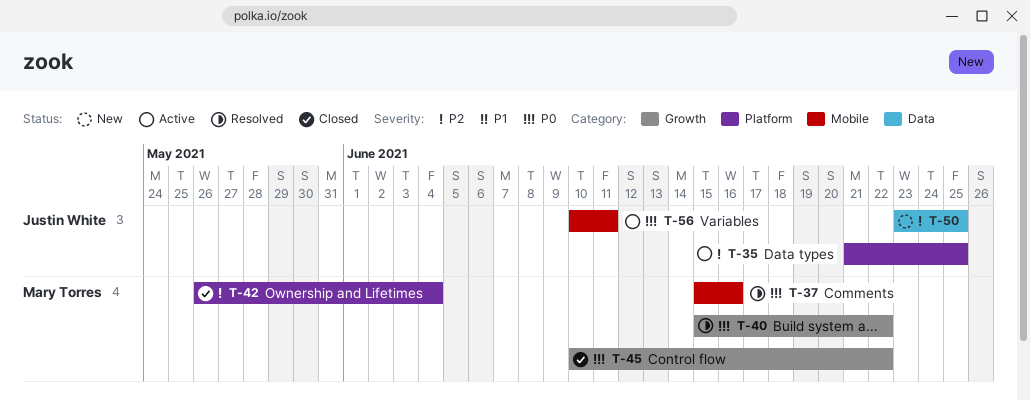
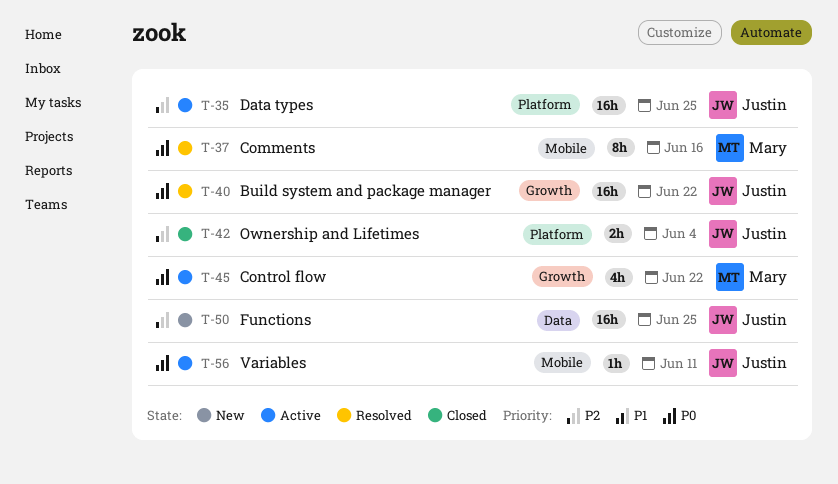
T-40, owner: Mary Torres -> Justin White
T-42, owner: Mary Torres -> Justin White
T-45, status: Closed -> Active

